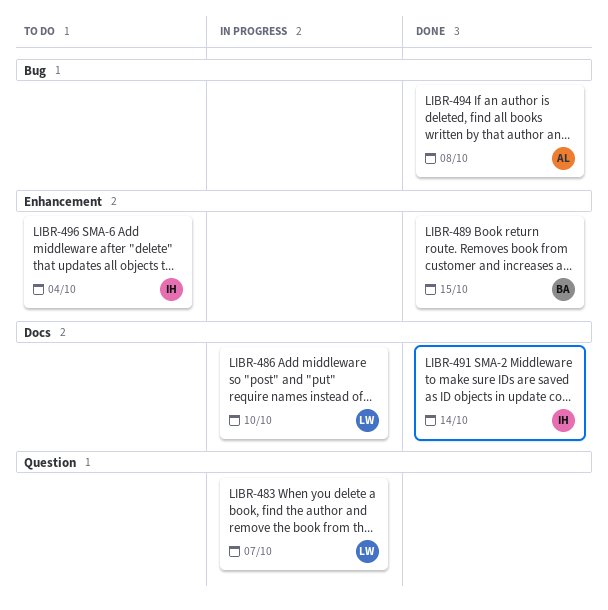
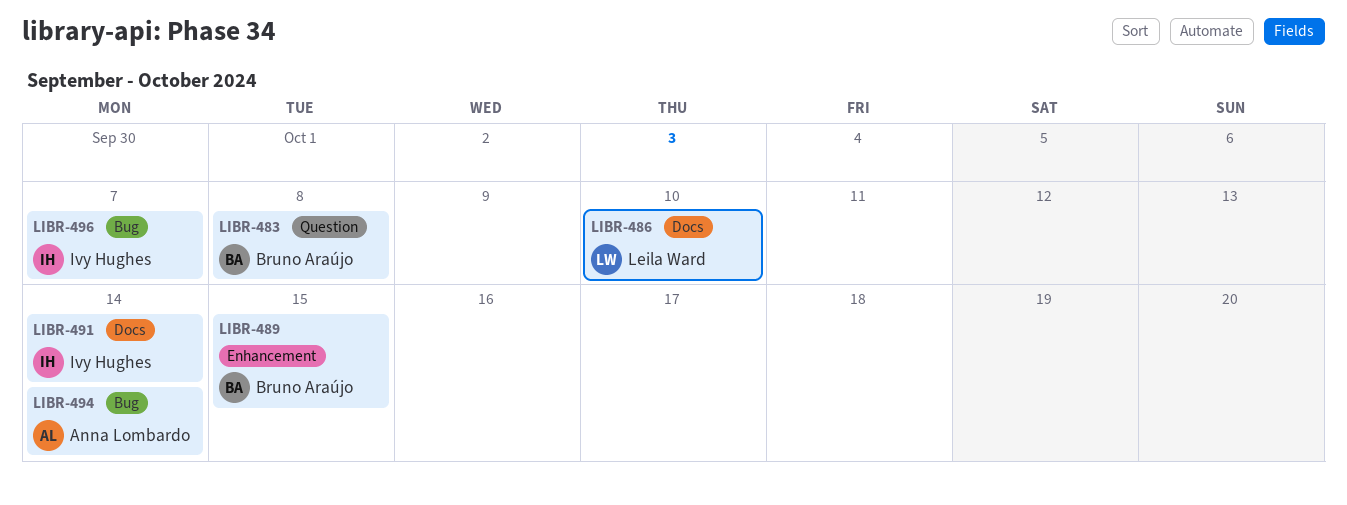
LIBR-483, owner: Leila Ward -> Bruno Araújo
LIBR-483, due: Oct 7 -> Oct 8
LIBR-494, due: Oct 8 -> Oct 14
LIBR-496, label: Enhancement -> Bug
LIBR-496, due: Oct 4 -> Oct 7

